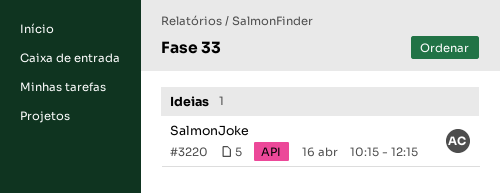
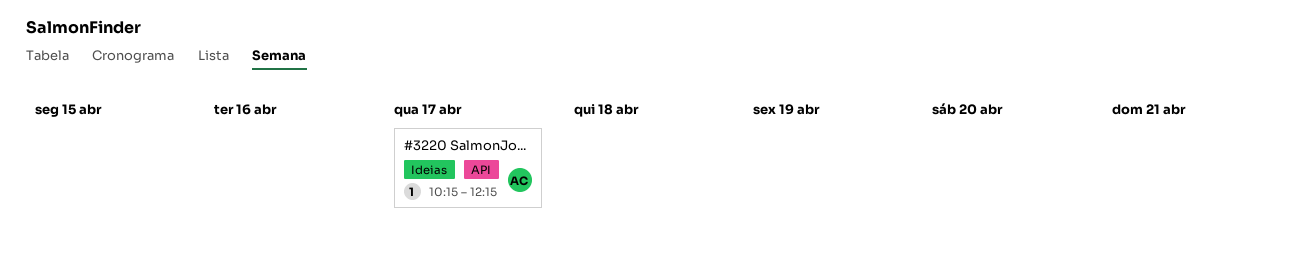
#3220, day: Apr 16 -> Apr 17

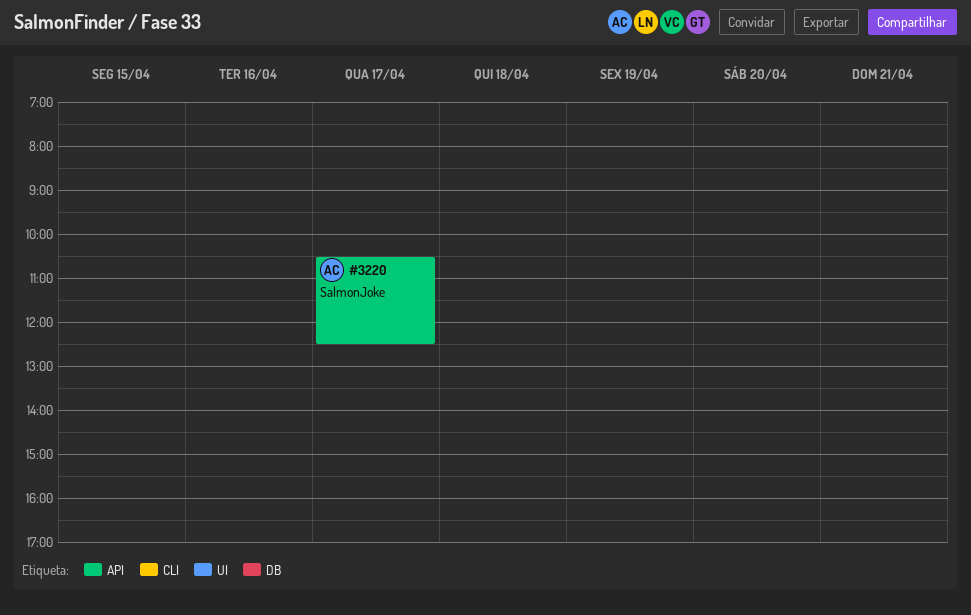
#3220, begins: 10:15 -> 10:30
#3220, ends: 12:15 -> 12:30

